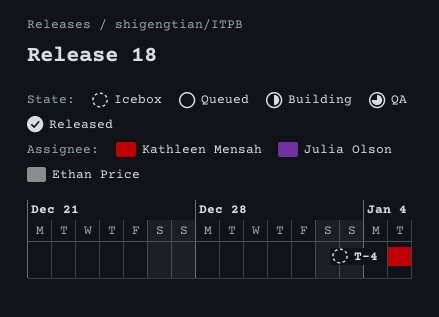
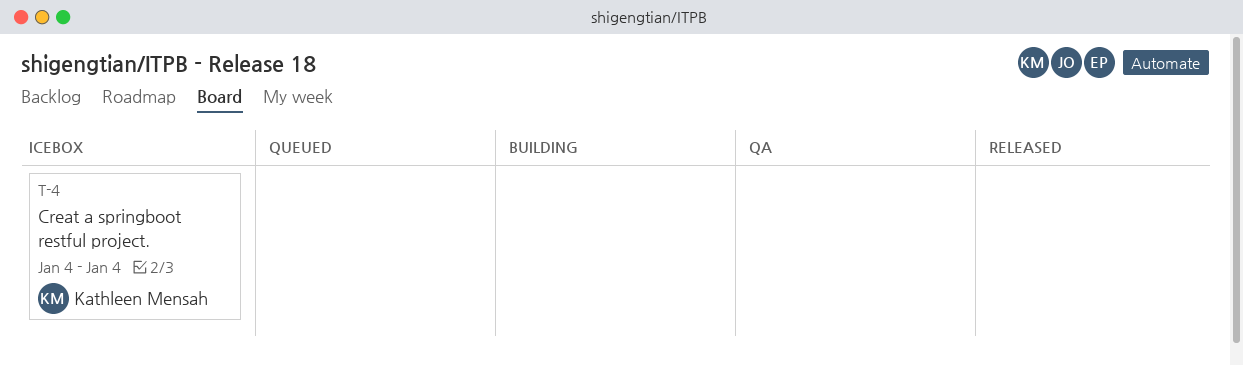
T-4, start: Jan 5 -> Jan 4
T-4, due: Jan 5 -> Jan 4

